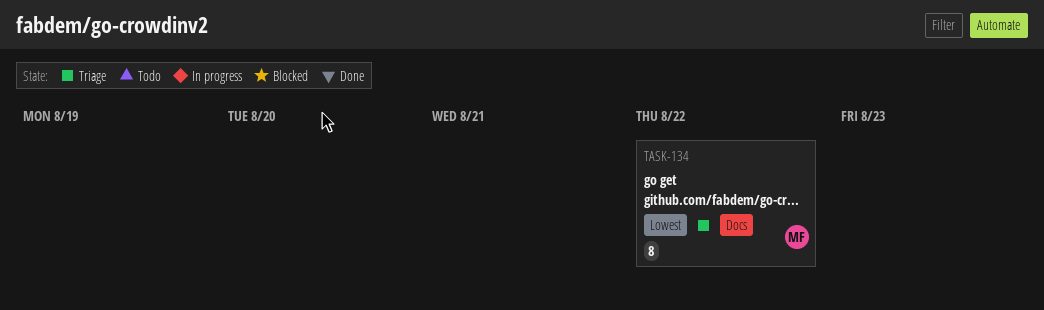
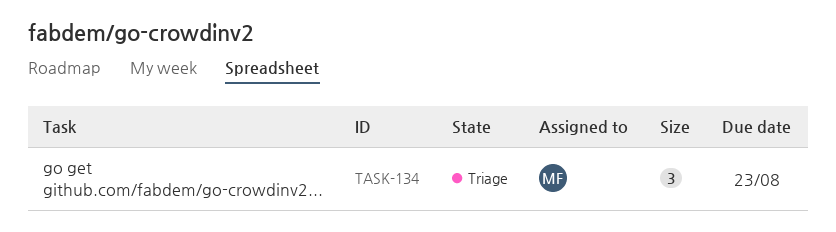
TASK-134, estimate: 8 -> 3
TASK-134, due: Aug 22 -> Aug 23

